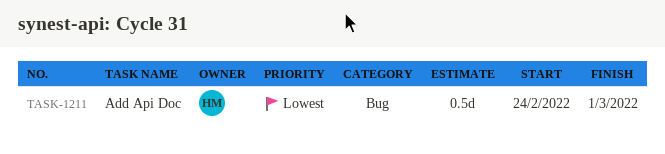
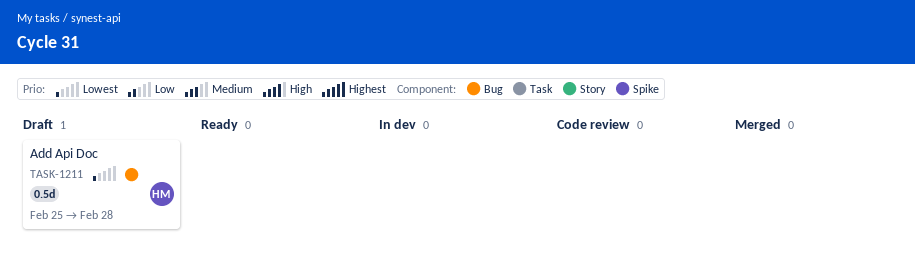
TASK-1211, start: Feb 24 -> Feb 25
TASK-1211, due: Mar 1 -> Feb 28

